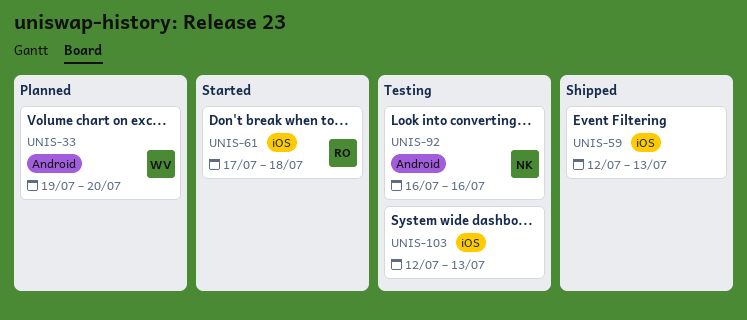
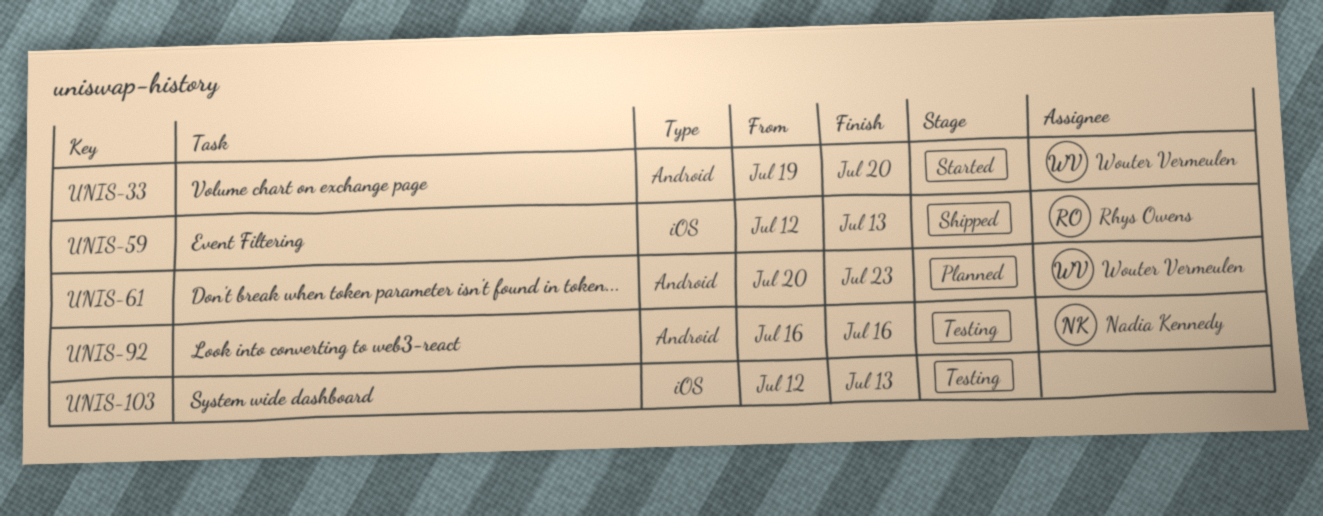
UNIS-33, status: Planned -> Started
UNIS-59, owner: none -> Rhys Owens
UNIS-61, status: Started -> Planned
UNIS-61, owner: Rhys Owens -> Wouter Vermeulen
UNIS-61, label: iOS -> Android
UNIS-61, start: Jul 17 -> Jul 20
UNIS-61, due: Jul 18 -> Jul 23

